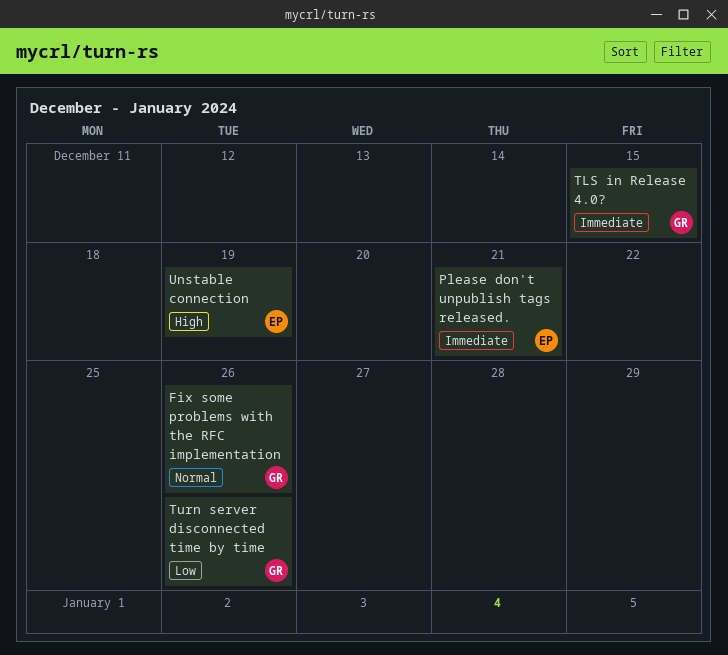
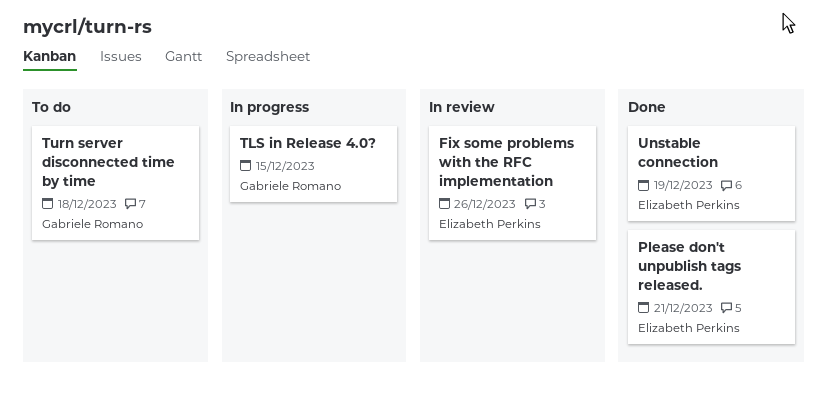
Fix some problems with the RFC implementation, owner: Gabriele Romano -> Elizabeth Perkins
Turn server disconnected time by time, due: Dec 26 -> Dec 18

